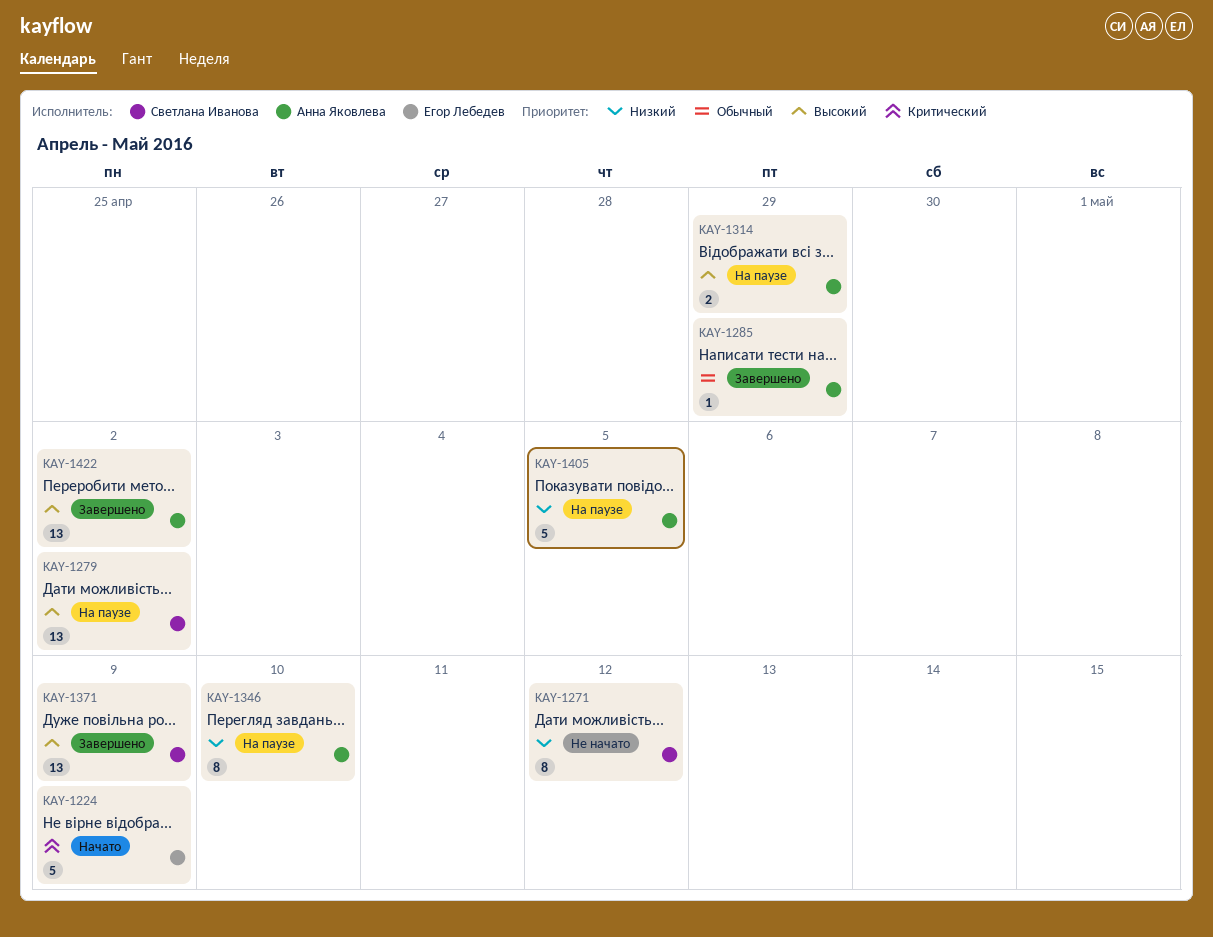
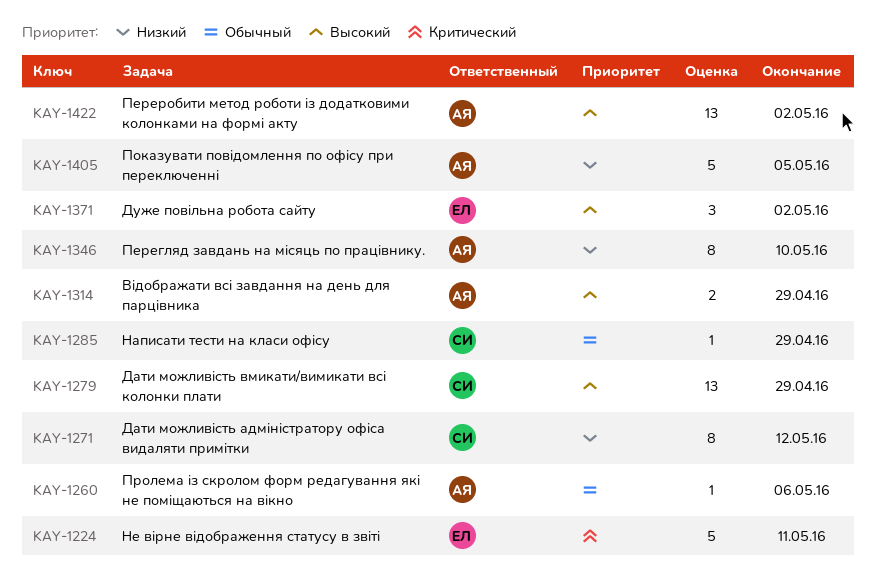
KAY-1224, due: May 9 -> May 11
KAY-1260: none -> present
KAY-1279, due: May 2 -> Apr 29
KAY-1285, owner: Анна Яковлева -> Светлана Иванова
KAY-1371, owner: Светлана Иванова -> Егор Лебедев
KAY-1371, estimate: 13 -> 3
KAY-1371, due: May 9 -> May 2

